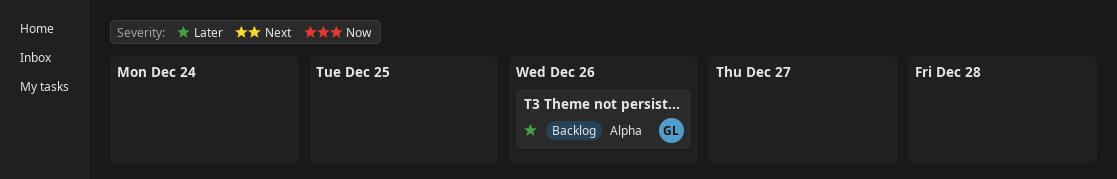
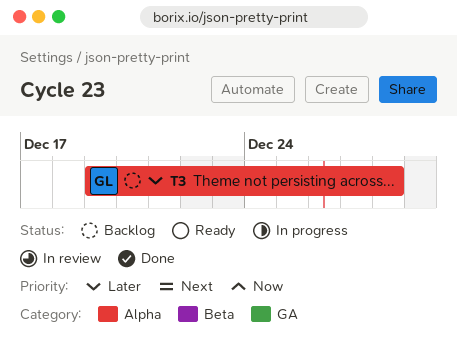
T3, due: Dec 26 -> Dec 28

